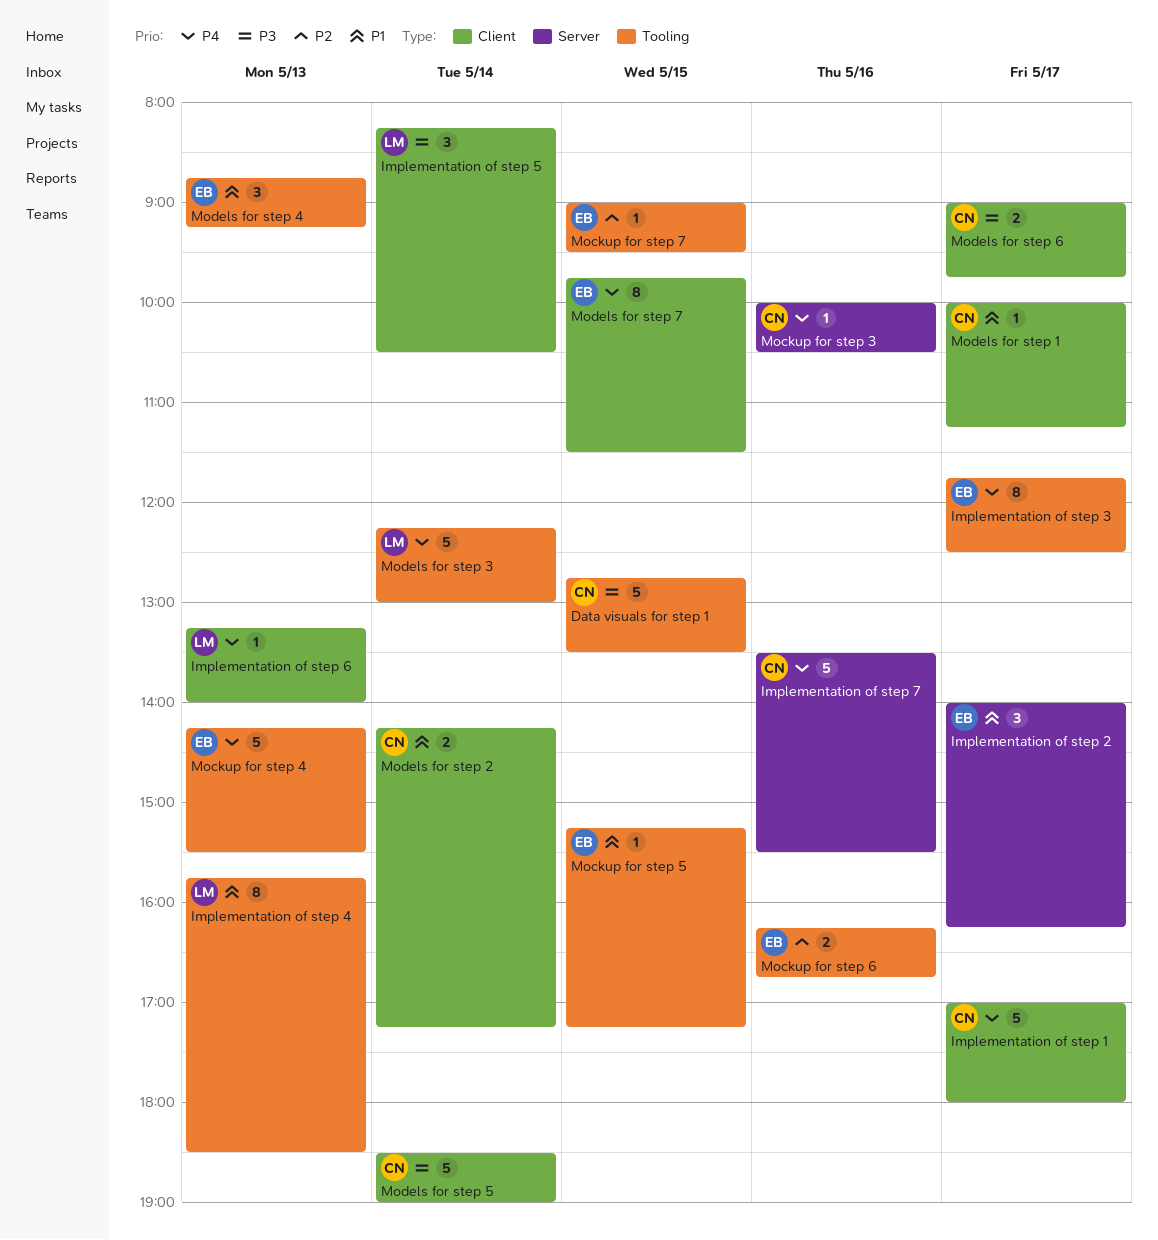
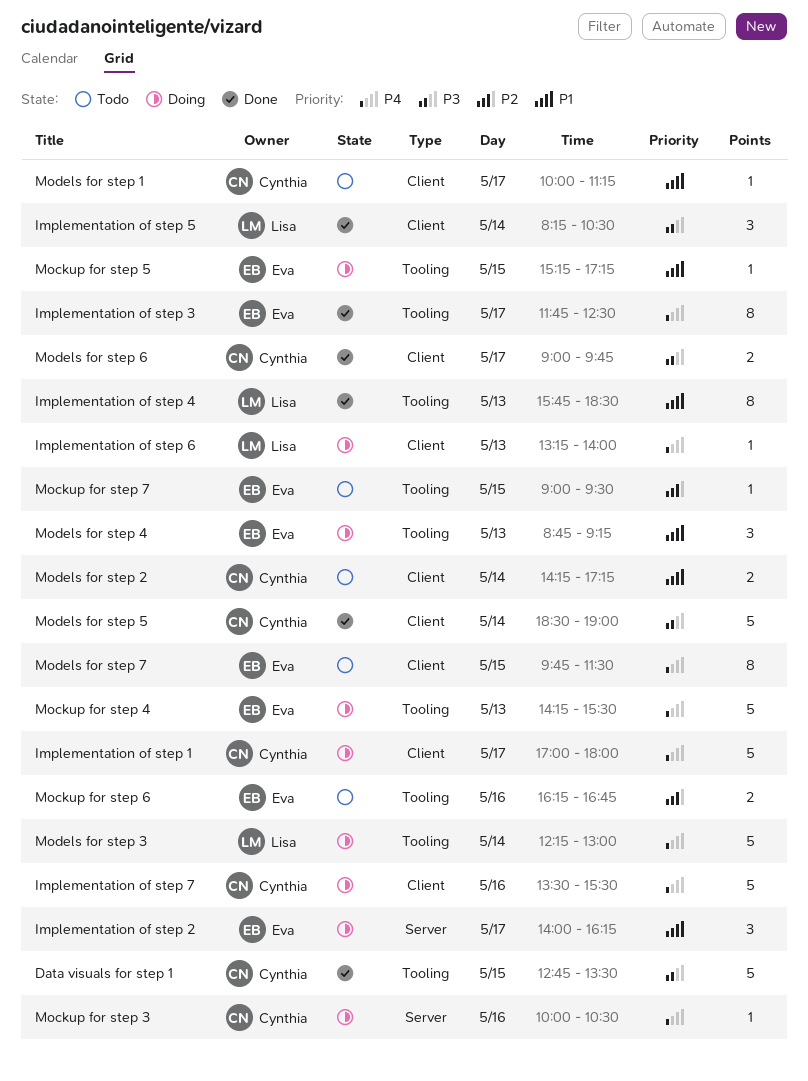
Implementation of step 7, label: Server -> Client

